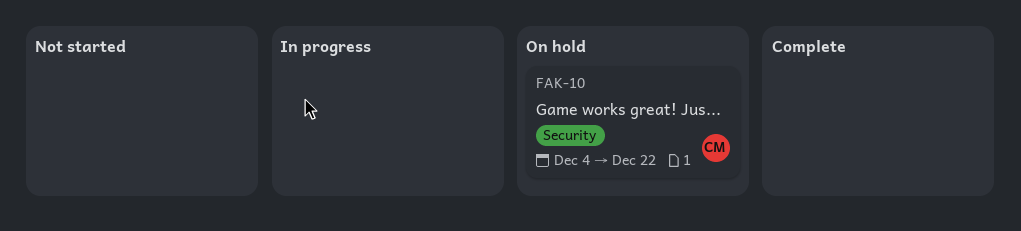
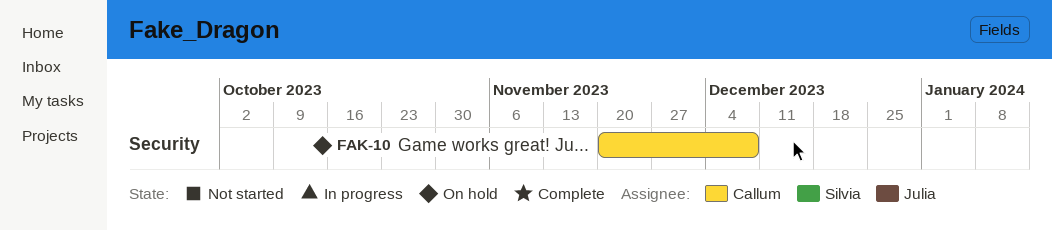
FAK-10, start: Dec 4 -> Nov 20
FAK-10, due: Dec 22 -> Dec 8

